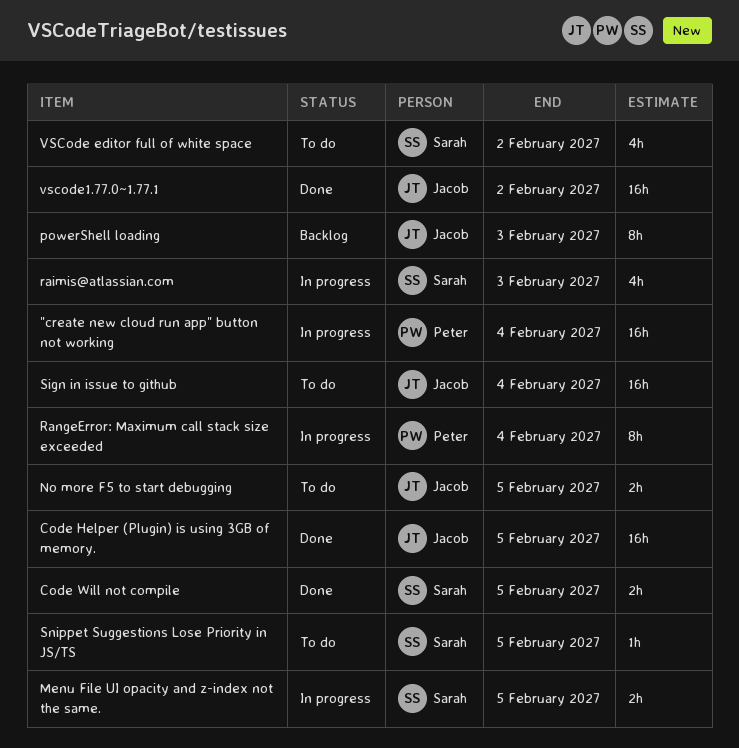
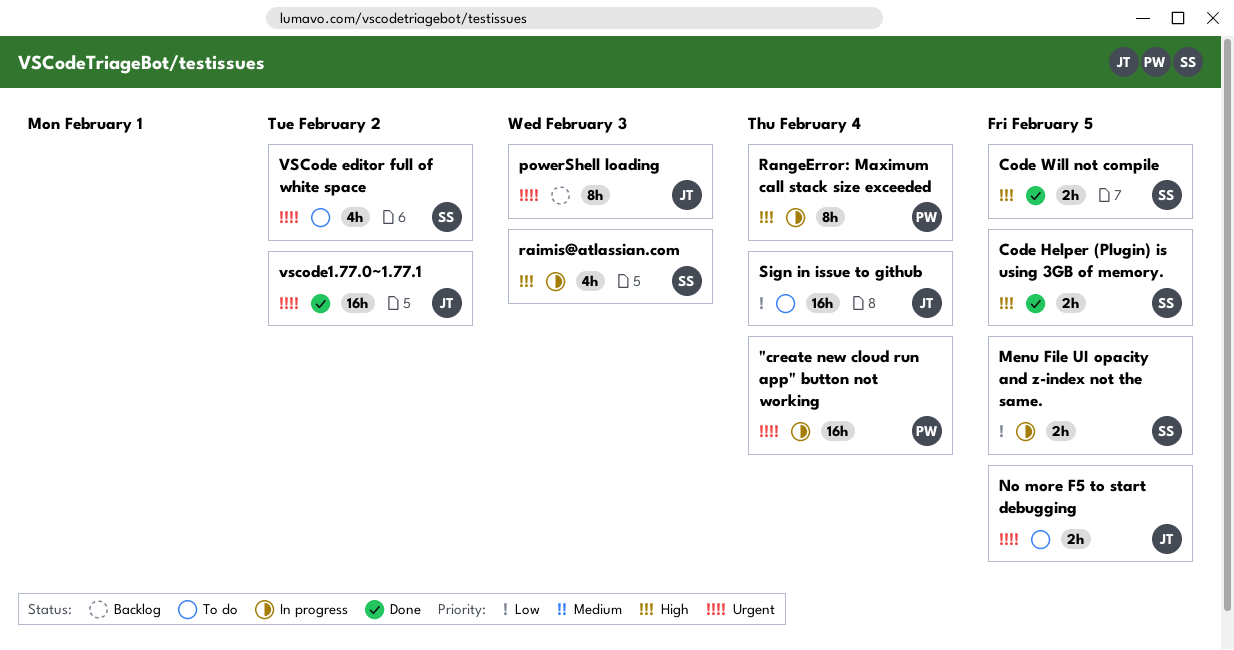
Code Helper (Plugin) is using 3GB of memory., owner: Jacob -> Sarah
Code Helper (Plugin) is using 3GB of memory., estimate: 16h -> 2h
Snippet Suggestions Lose Priority in JS/TS: present -> none

